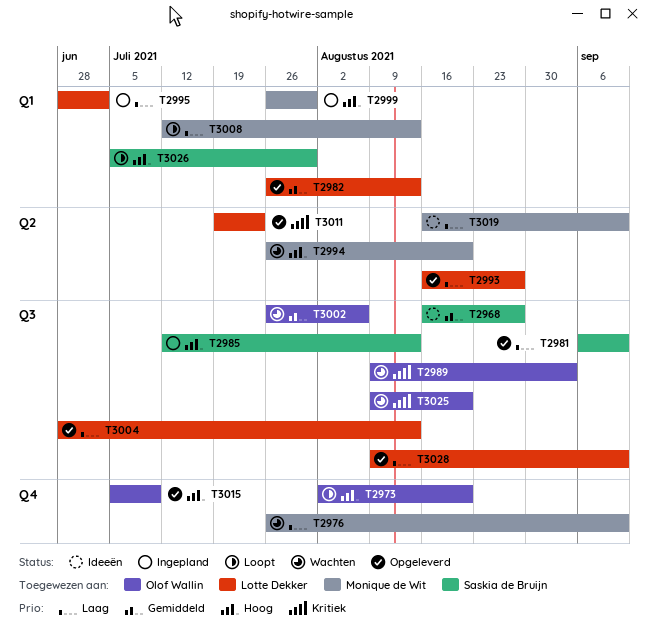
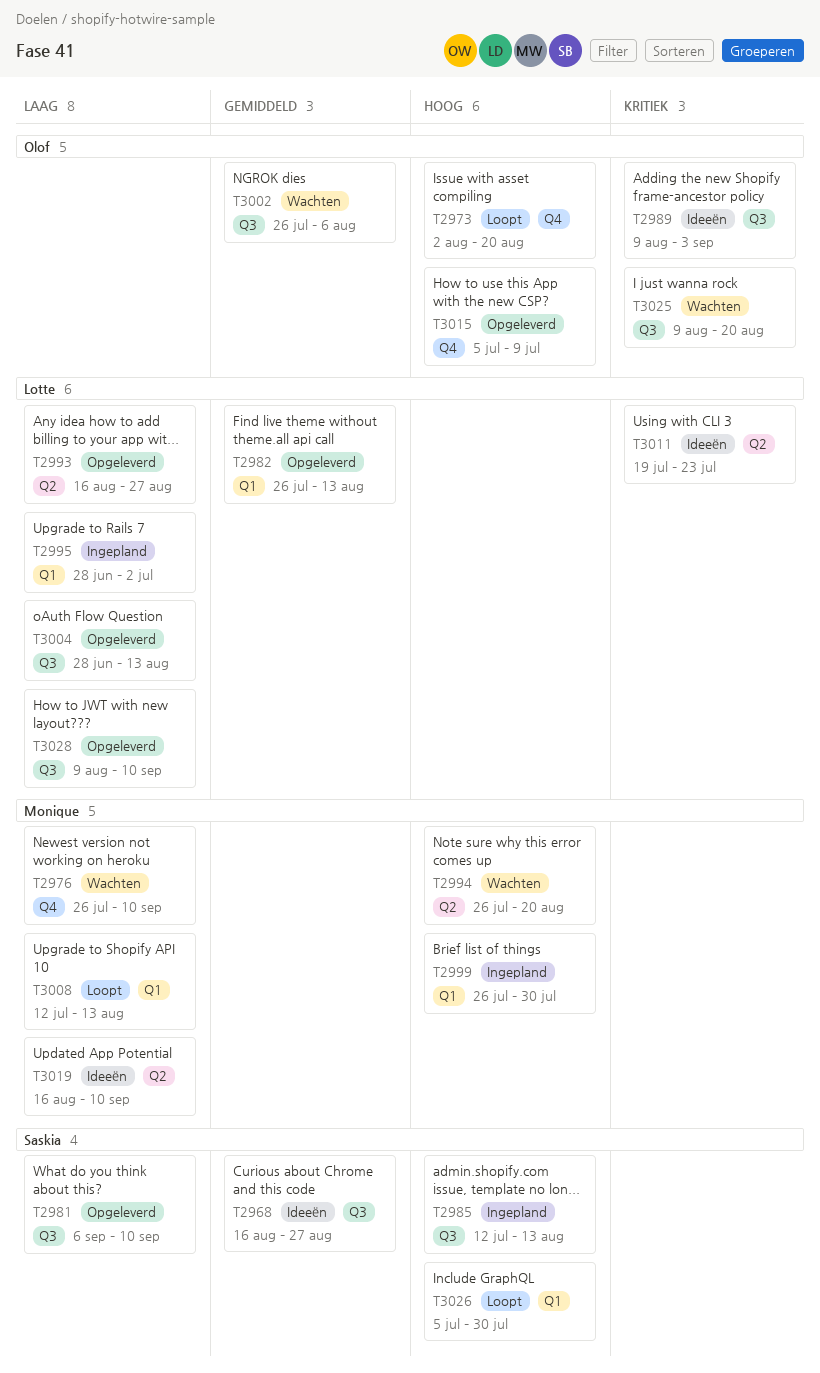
T2989, status: Wachten -> Ideeën
T3011, status: Opgeleverd -> Ideeën

